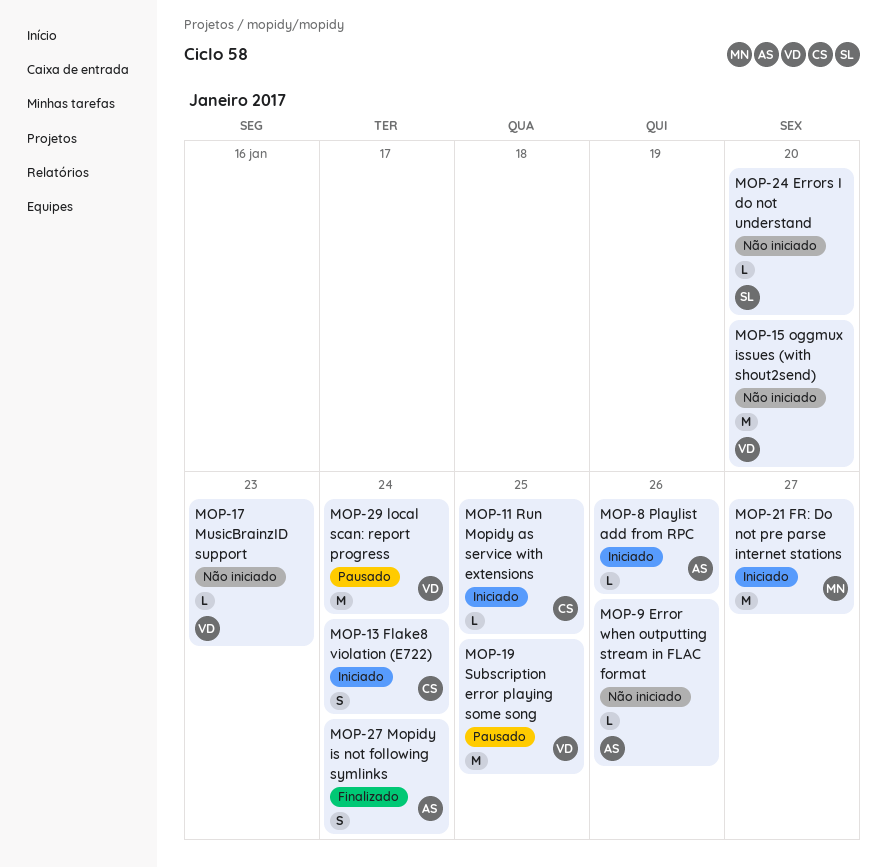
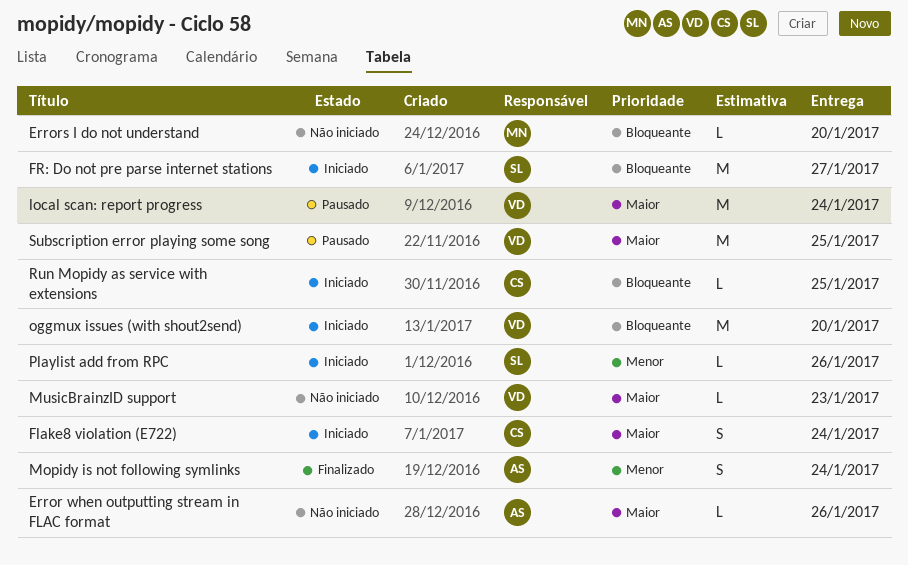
Errors I do not understand, owner: SL -> MN
FR: Do not pre parse internet stations, owner: MN -> SL
oggmux issues (with shout2send), status: Não iniciado -> Iniciado
Playlist add from RPC, owner: AS -> SL

